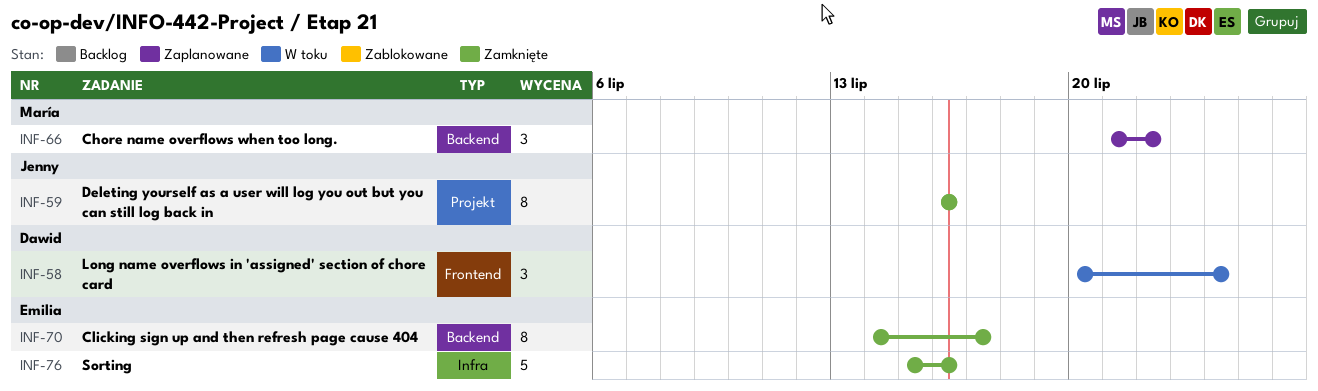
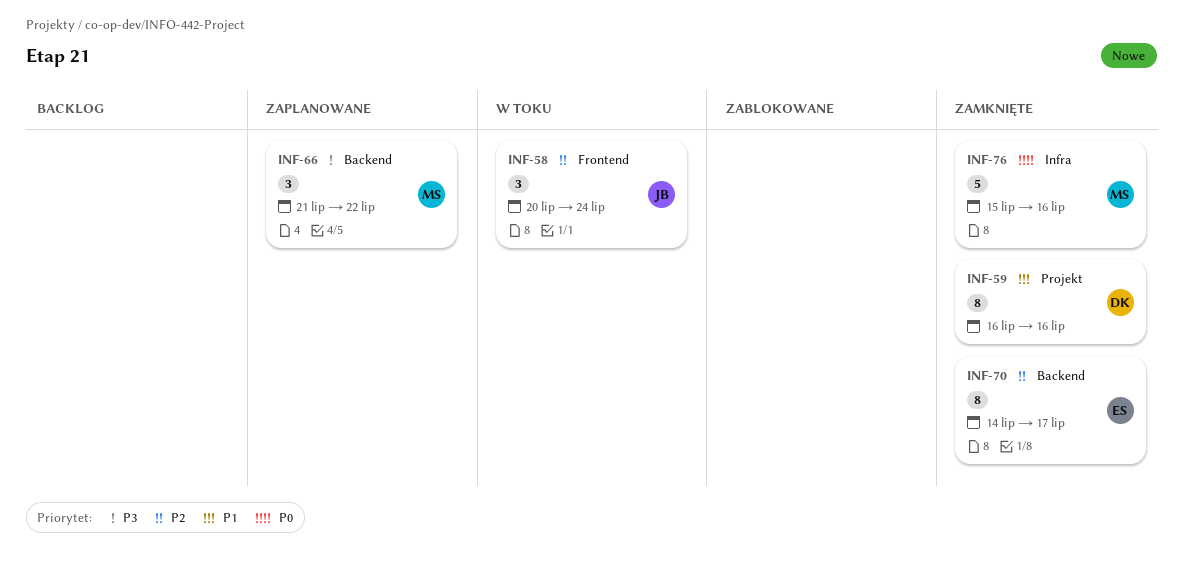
INF-58, owner: Dawid -> Jenny
INF-59, owner: Jenny -> Dawid
INF-76, owner: Emilia -> María

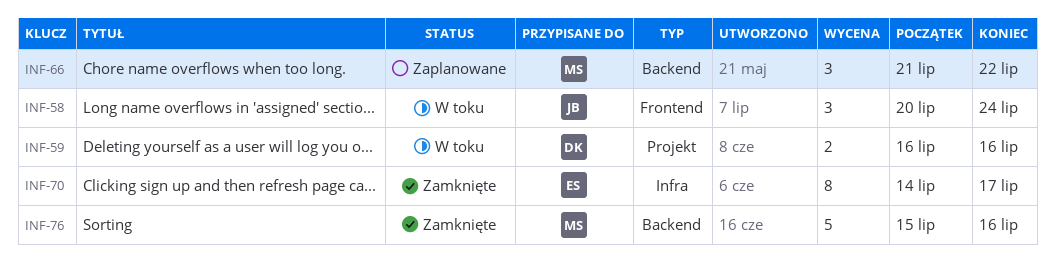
INF-59, status: Zamknięte -> W toku
INF-59, estimate: 8 -> 2
INF-70, label: Backend -> Infra
INF-76, label: Infra -> Backend

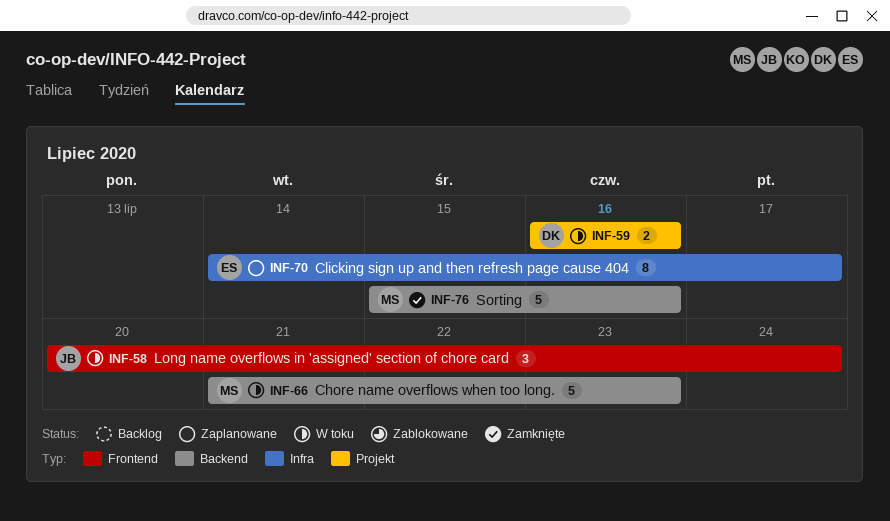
INF-66, status: Zaplanowane -> W toku
INF-66, estimate: 3 -> 5
INF-66, due: Jul 22 -> Jul 23
INF-70, status: Zamknięte -> Zaplanowane

